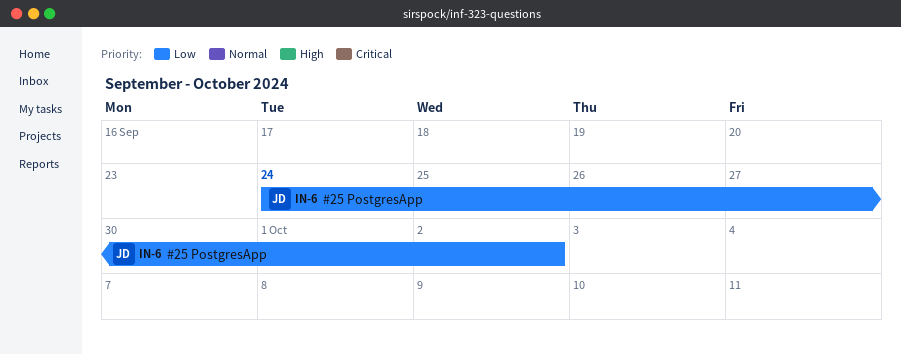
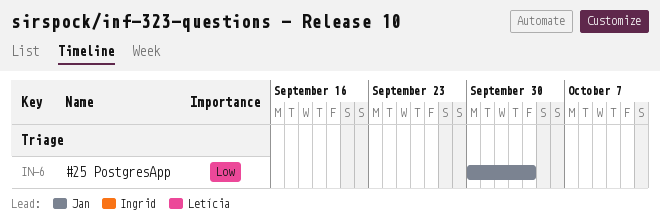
IN-6, start: Sep 24 -> Sep 30
IN-6, due: Oct 2 -> Oct 4

